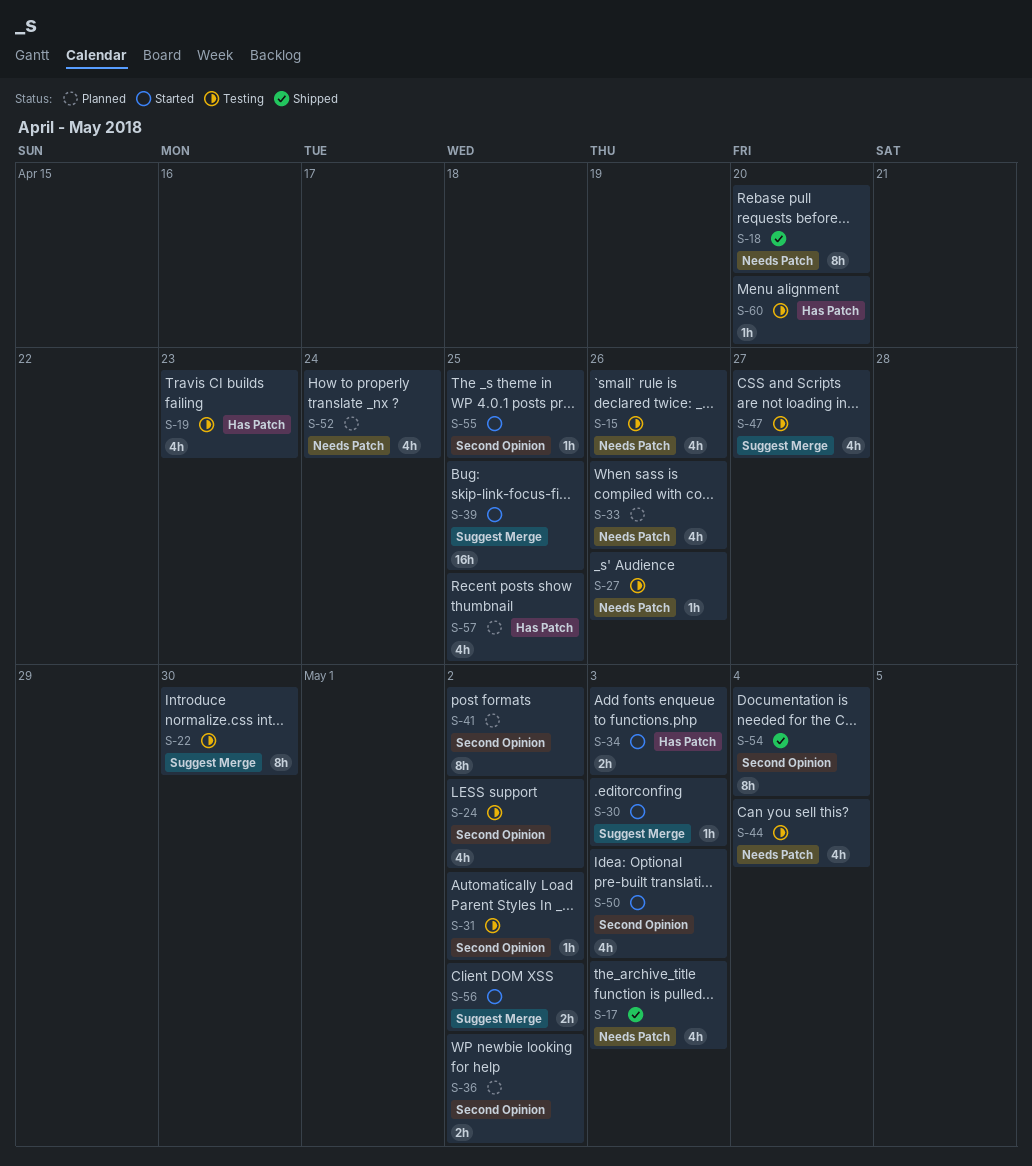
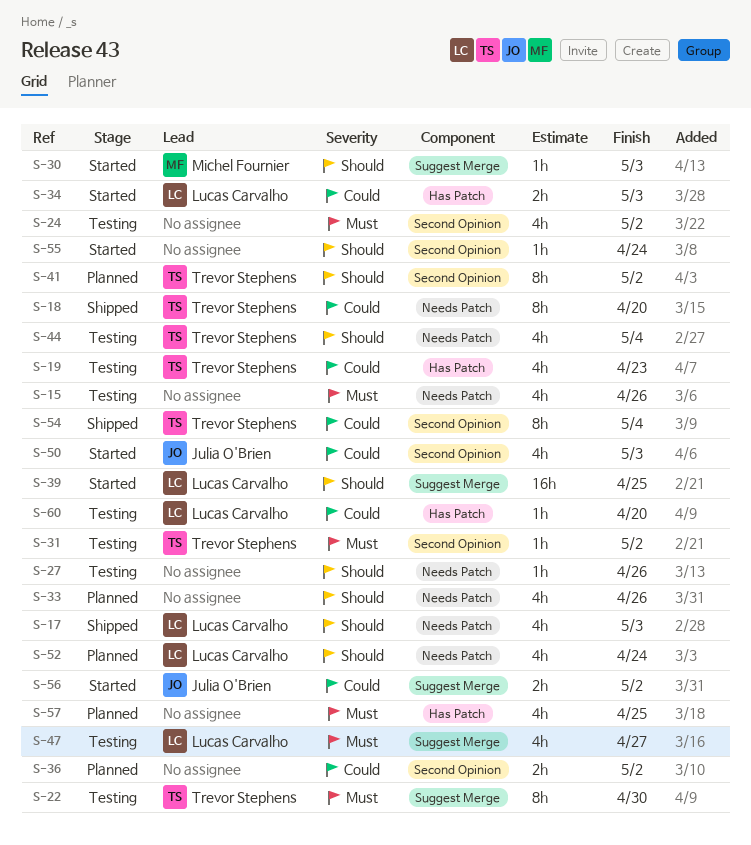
S-55, due: Apr 25 -> Apr 24

